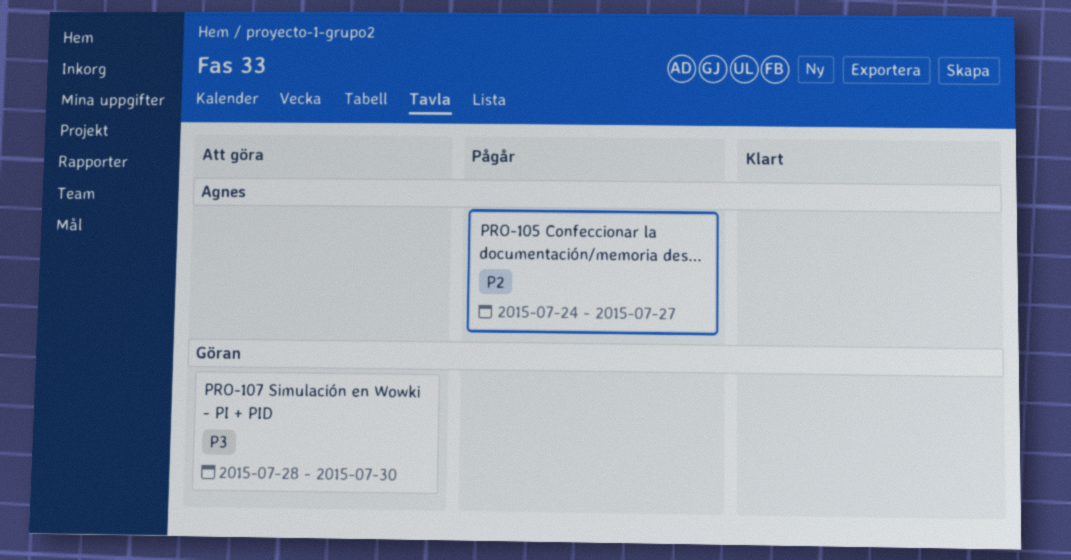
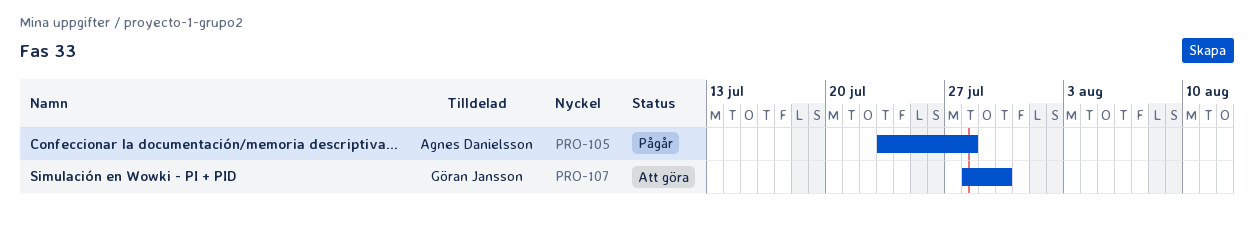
PRO-105, start: Jul 24 -> Jul 23
PRO-105, due: Jul 27 -> Jul 28

